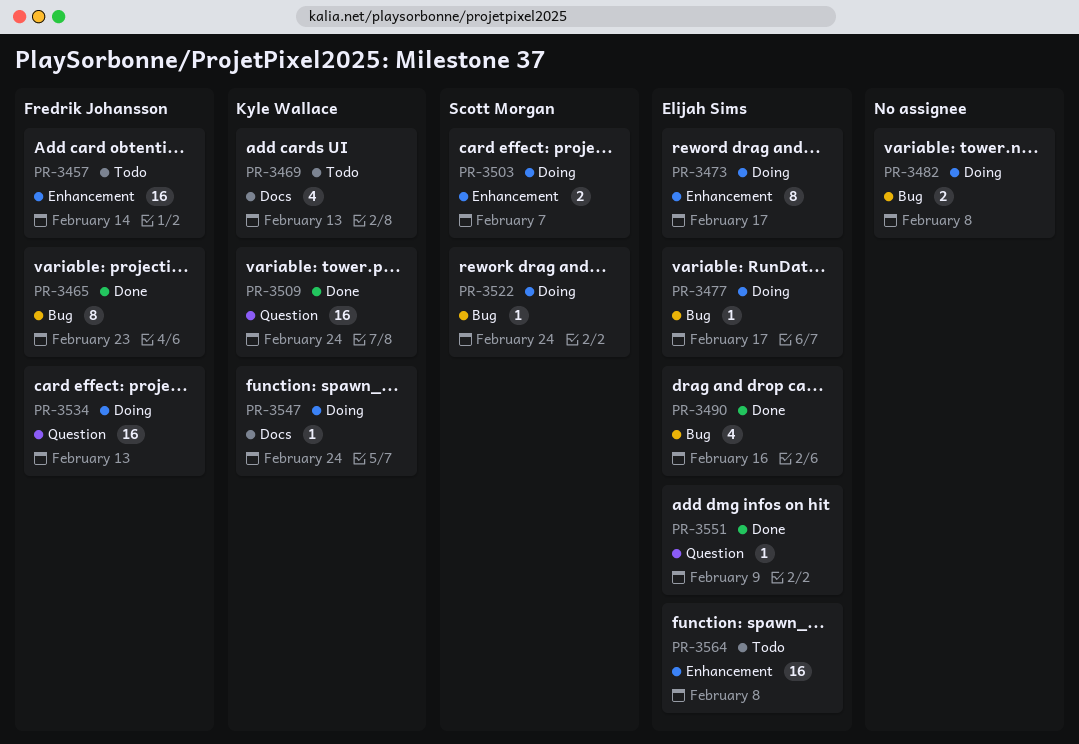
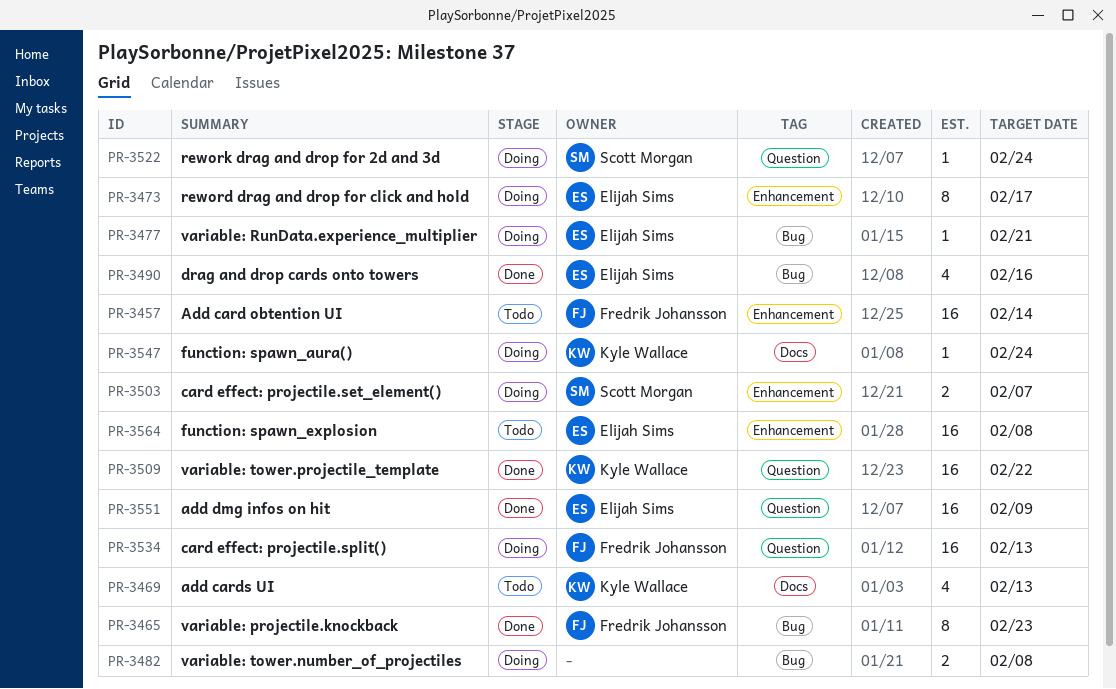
PR-3477, due: Feb 17 -> Feb 21
PR-3509, due: Feb 24 -> Feb 22
PR-3522, label: Bug -> Question
PR-3551, estimate: 1 -> 16

